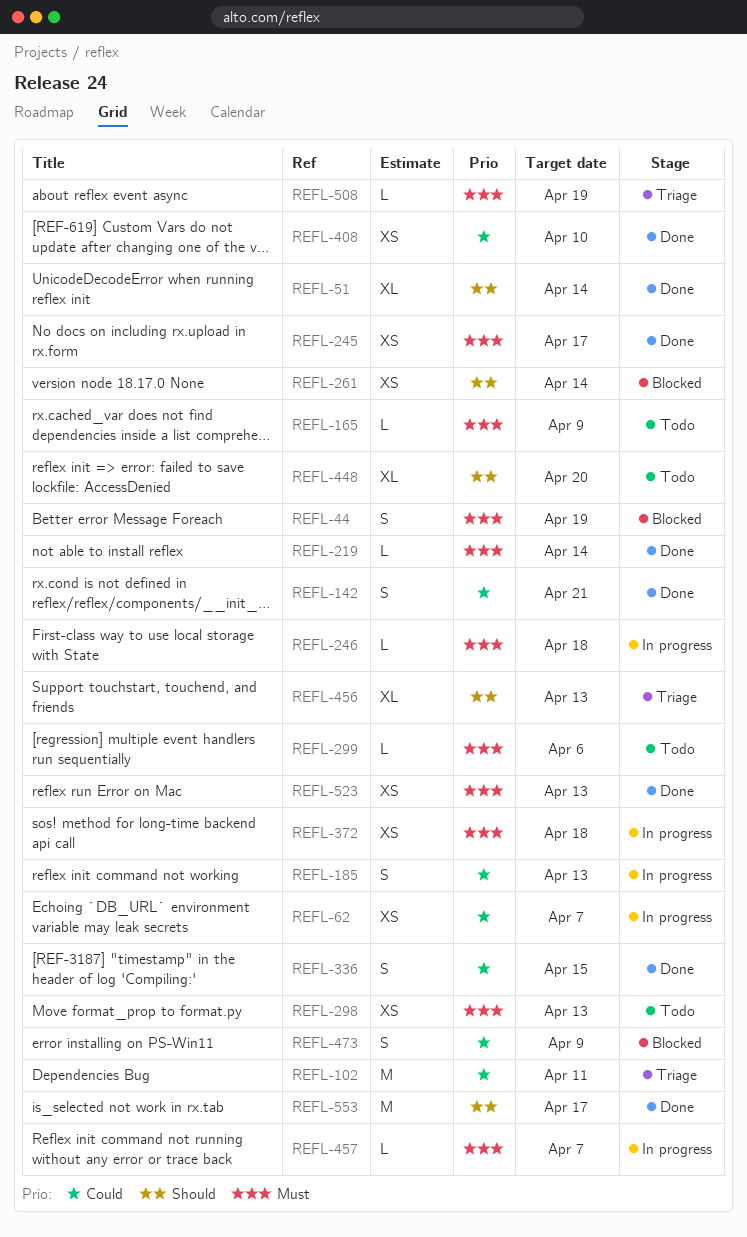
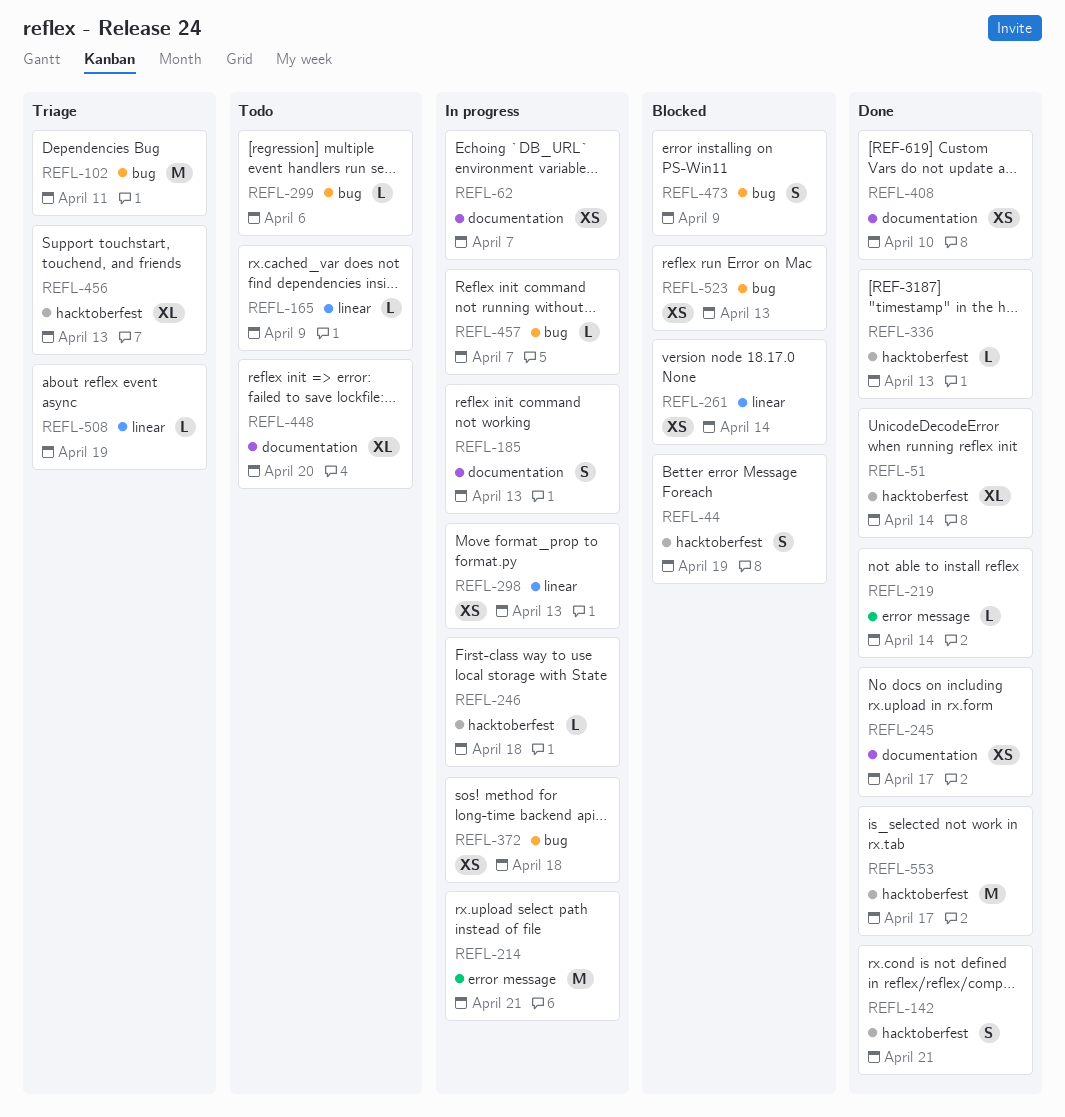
REFL-214: none -> present
REFL-298, status: Todo -> In progress
REFL-336, estimate: S -> L
REFL-336, due: Apr 15 -> Apr 13
REFL-523, status: Done -> Blocked

